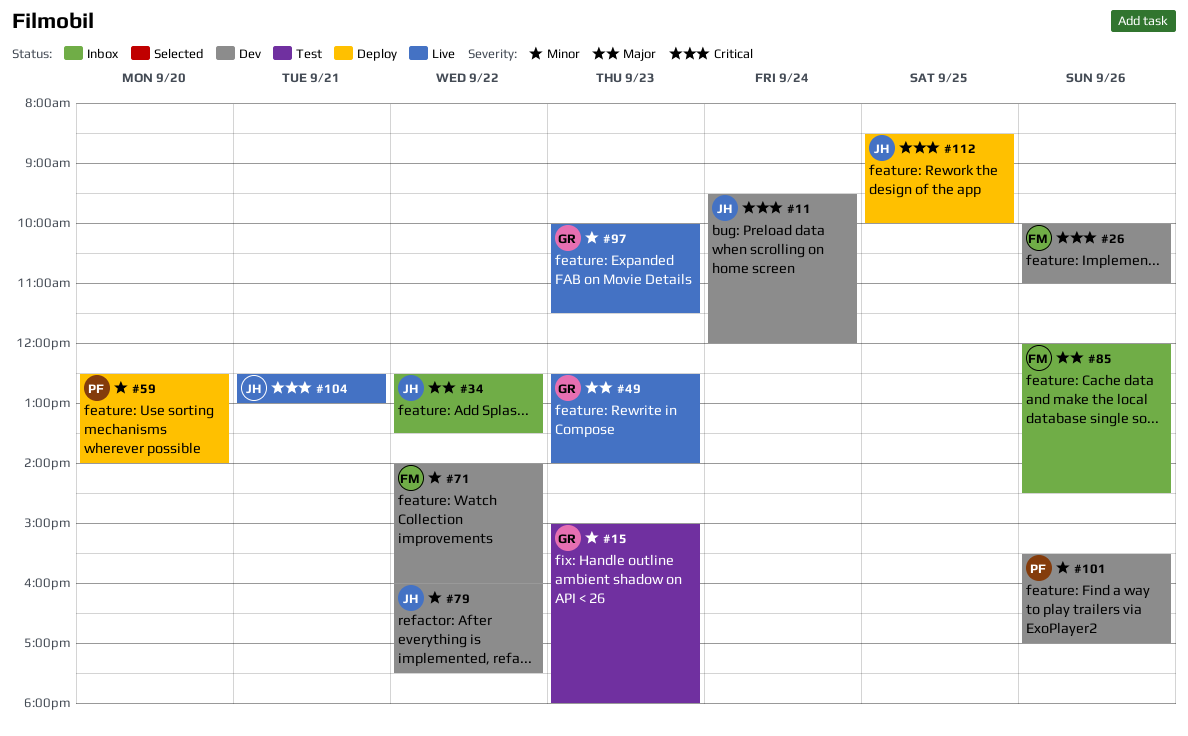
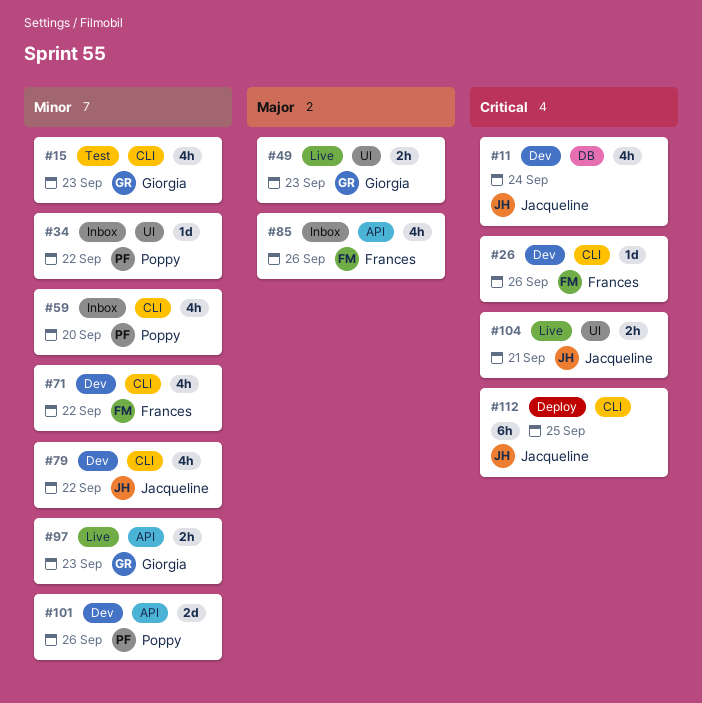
#34, owner: Jacqueline -> Poppy
#34, priority: Major -> Minor
#59, status: Deploy -> Inbox

